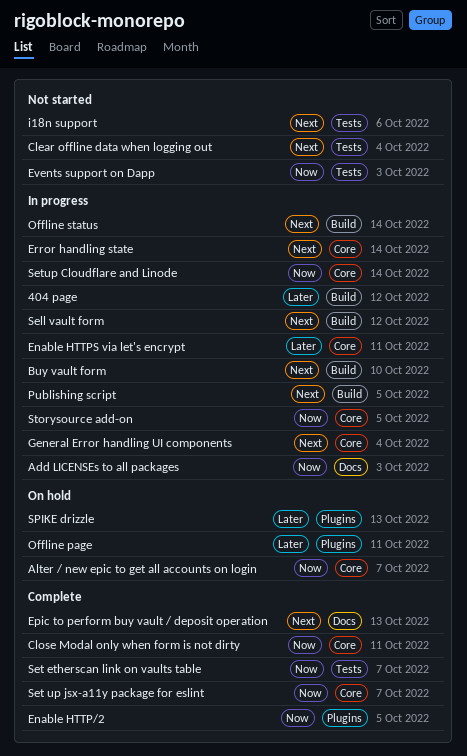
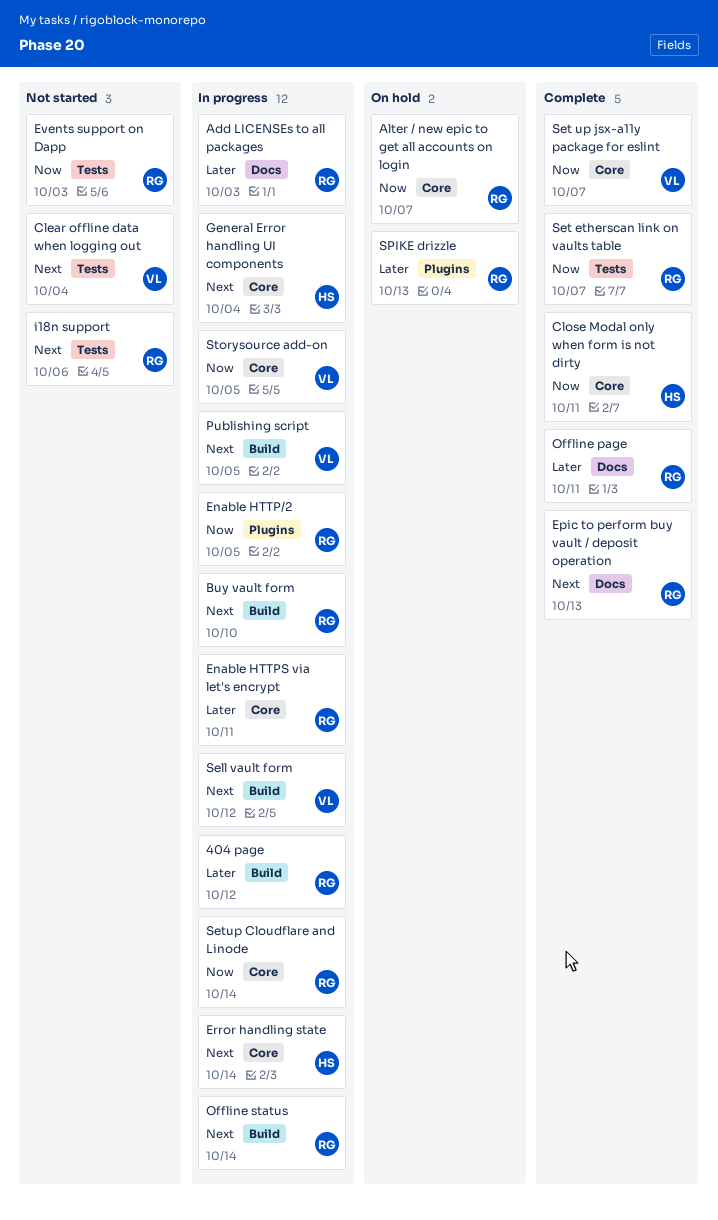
Add LICENSEs to all packages, priority: Now -> Later
Enable HTTP/2, status: Complete -> In progress
Offline page, status: On hold -> Complete
Offline page, label: Plugins -> Docs

